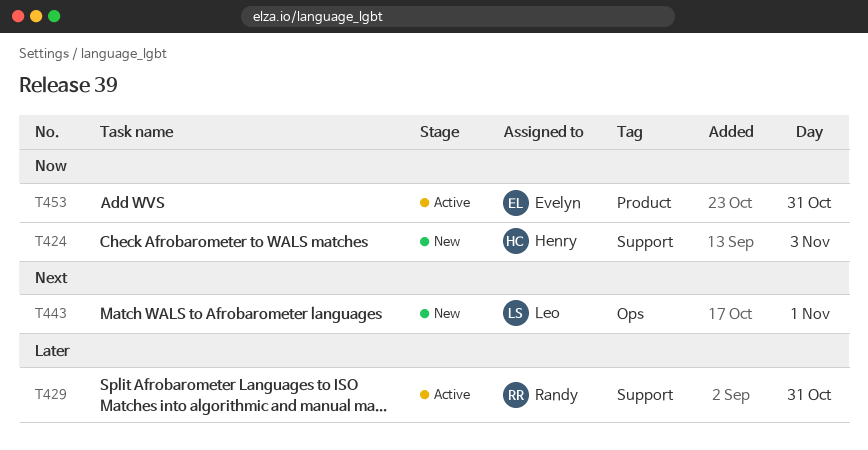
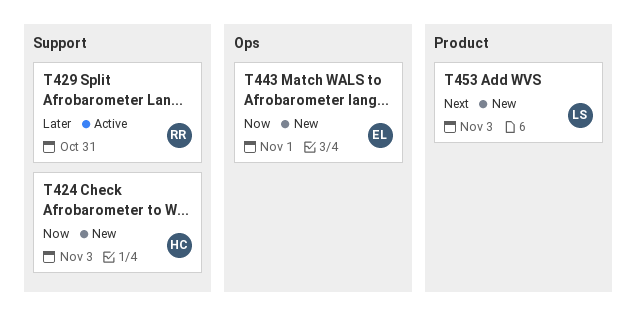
T443, owner: Leo -> Evelyn
T443, priority: Next -> Now
T453, status: Active -> New
T453, owner: Evelyn -> Leo
T453, priority: Now -> Next
T453, day: Oct 31 -> Nov 3

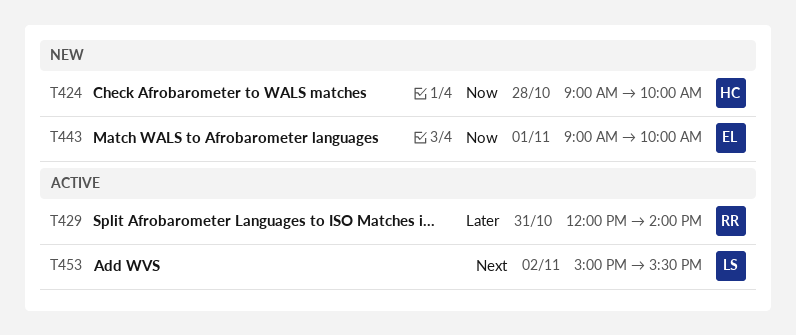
T424, day: Nov 3 -> Oct 28
T453, status: New -> Active
T453, day: Nov 3 -> Nov 2

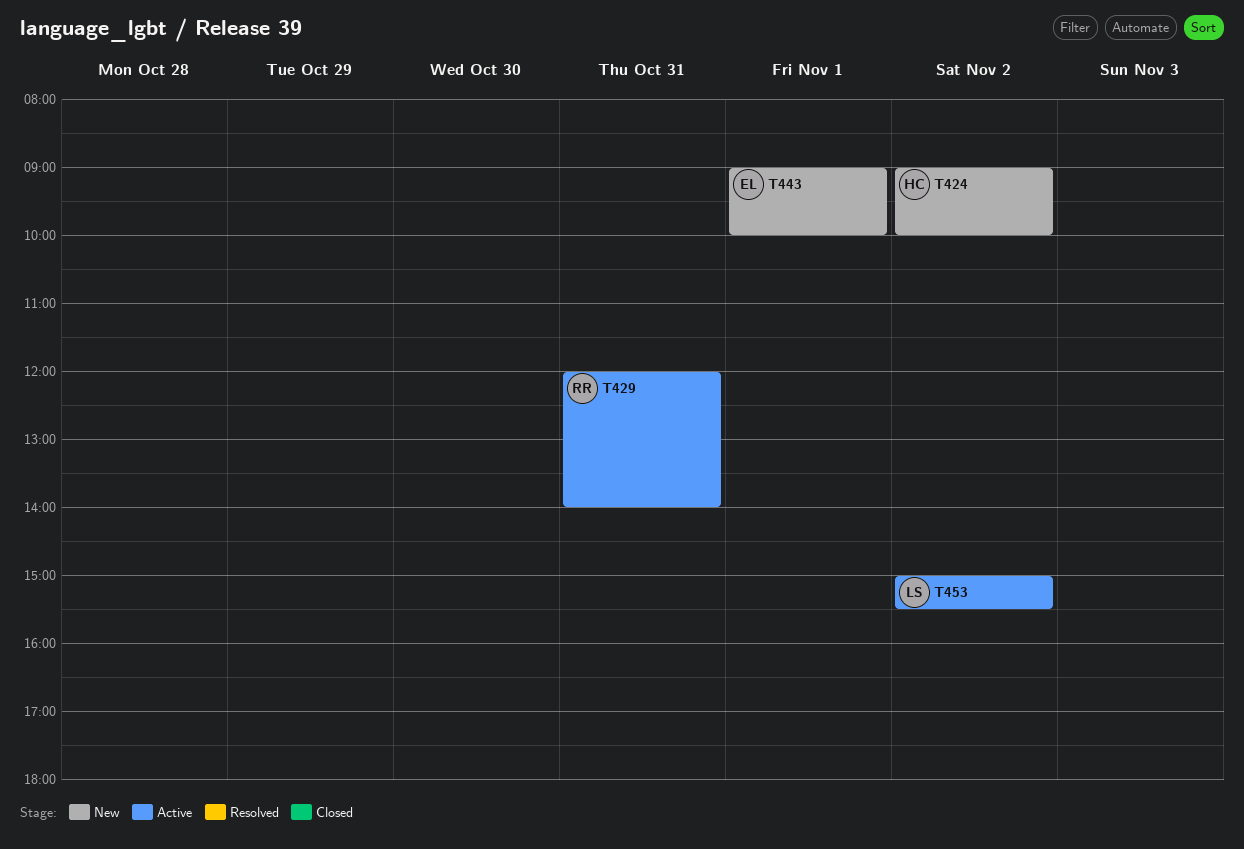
T424, day: Oct 28 -> Nov 2

